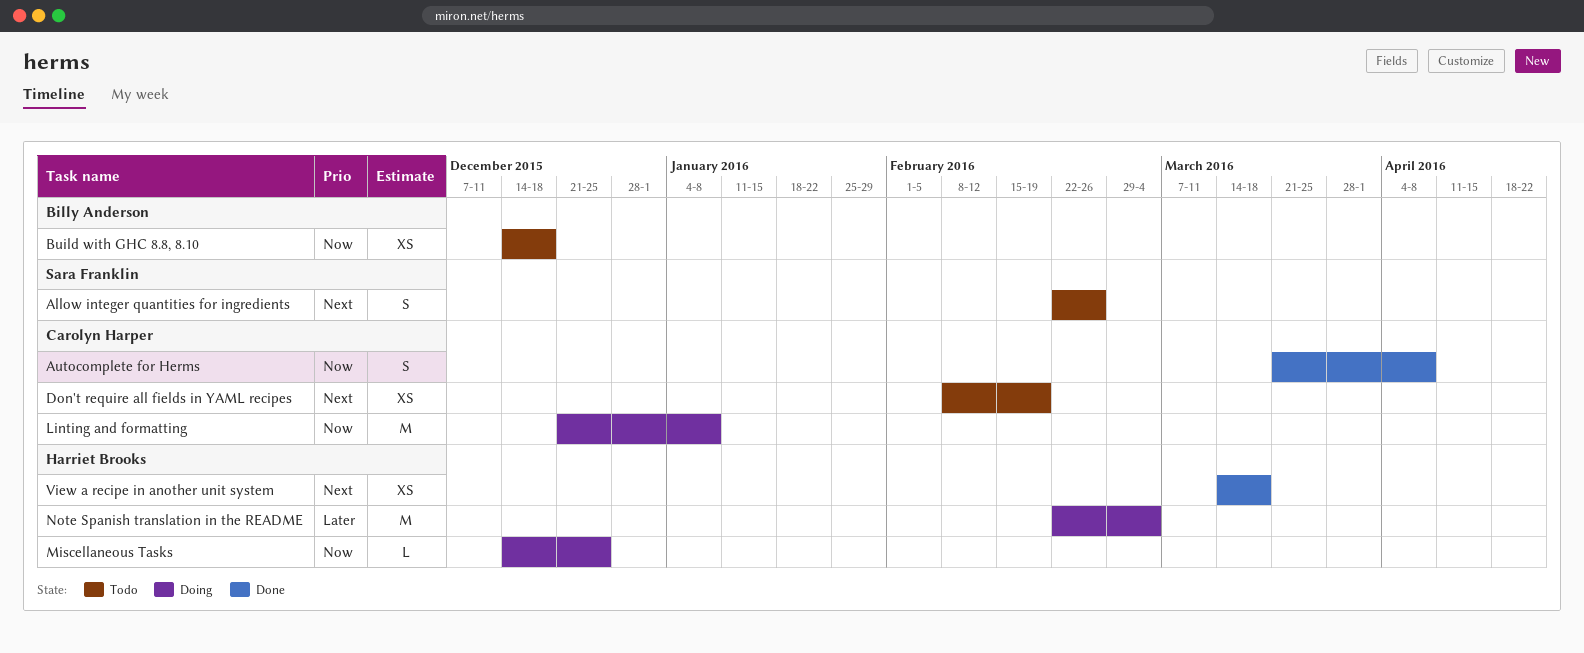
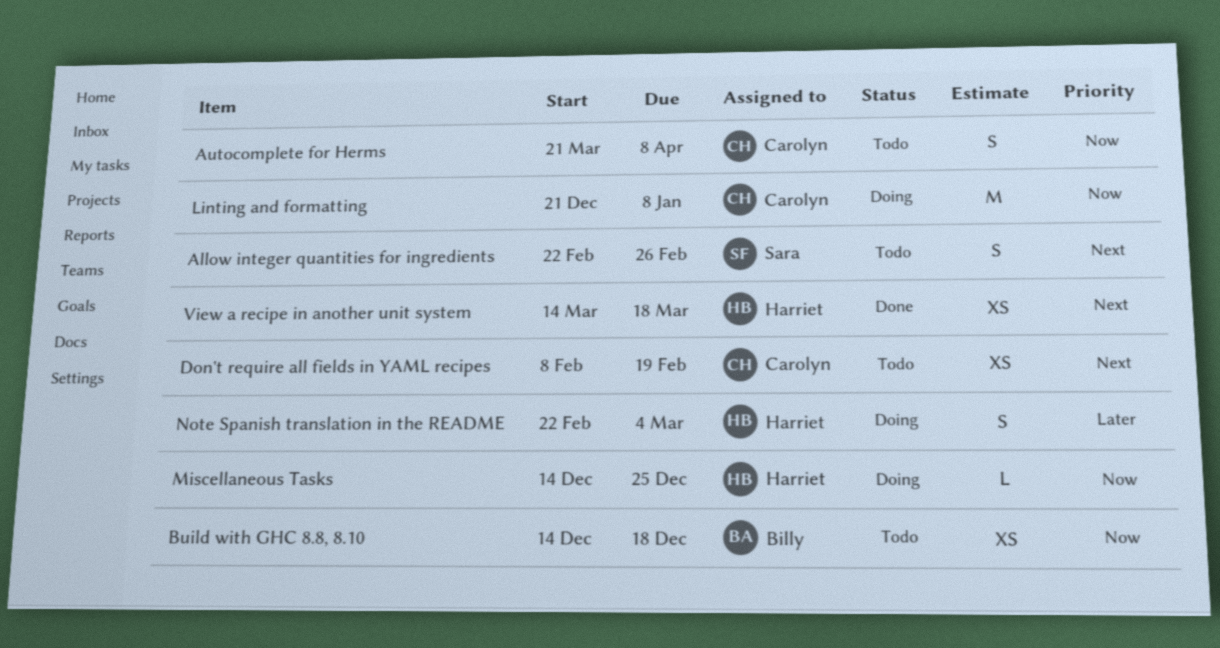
Autocomplete for Herms, status: Done -> Todo
Note Spanish translation in the README, estimate: M -> S

